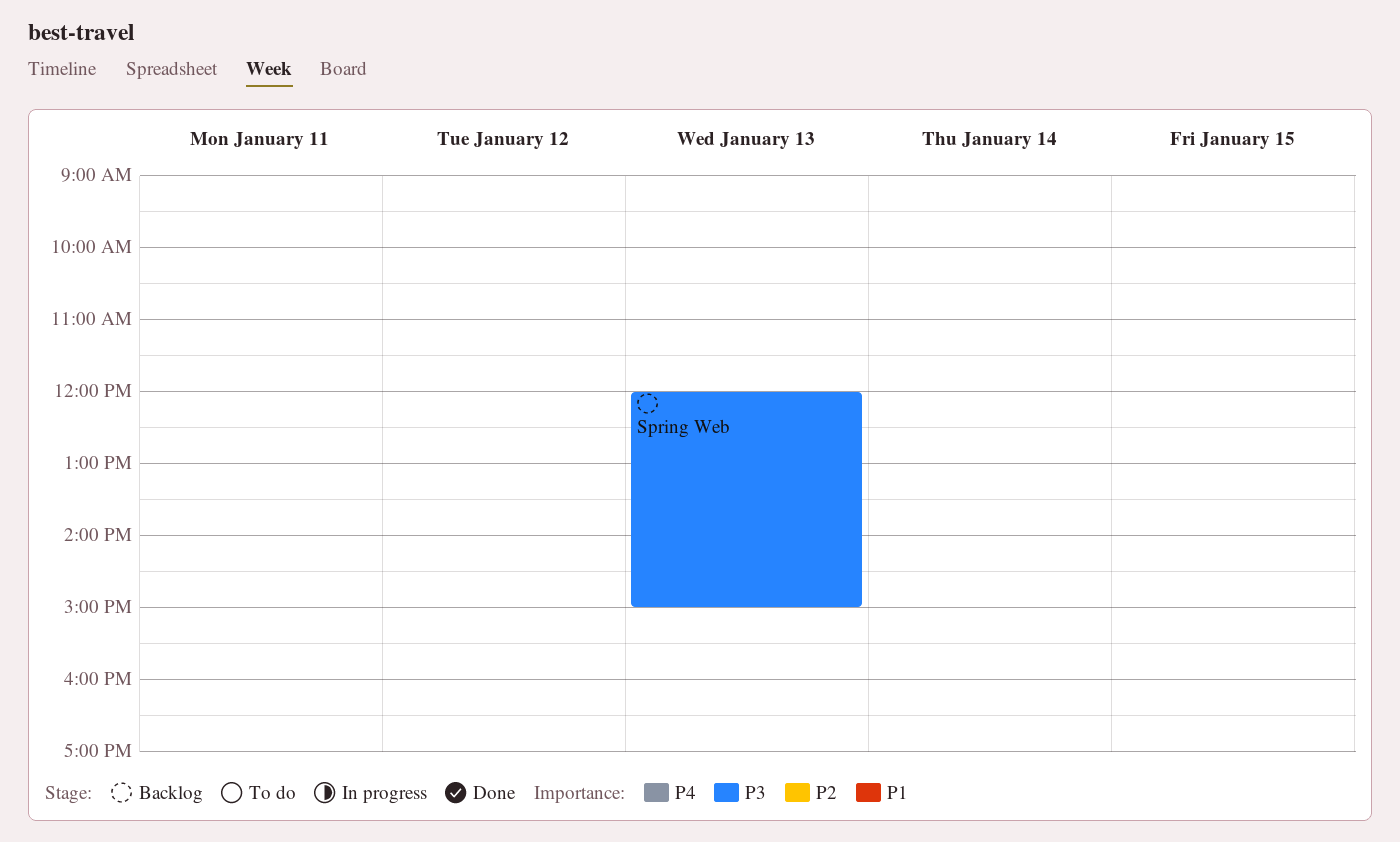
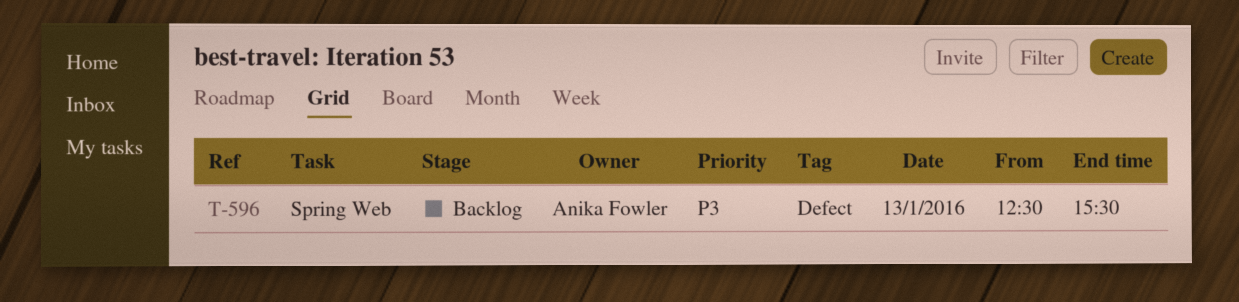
Spring Web, begins: 12:00 -> 12:30
Spring Web, ends: 15:00 -> 15:30

